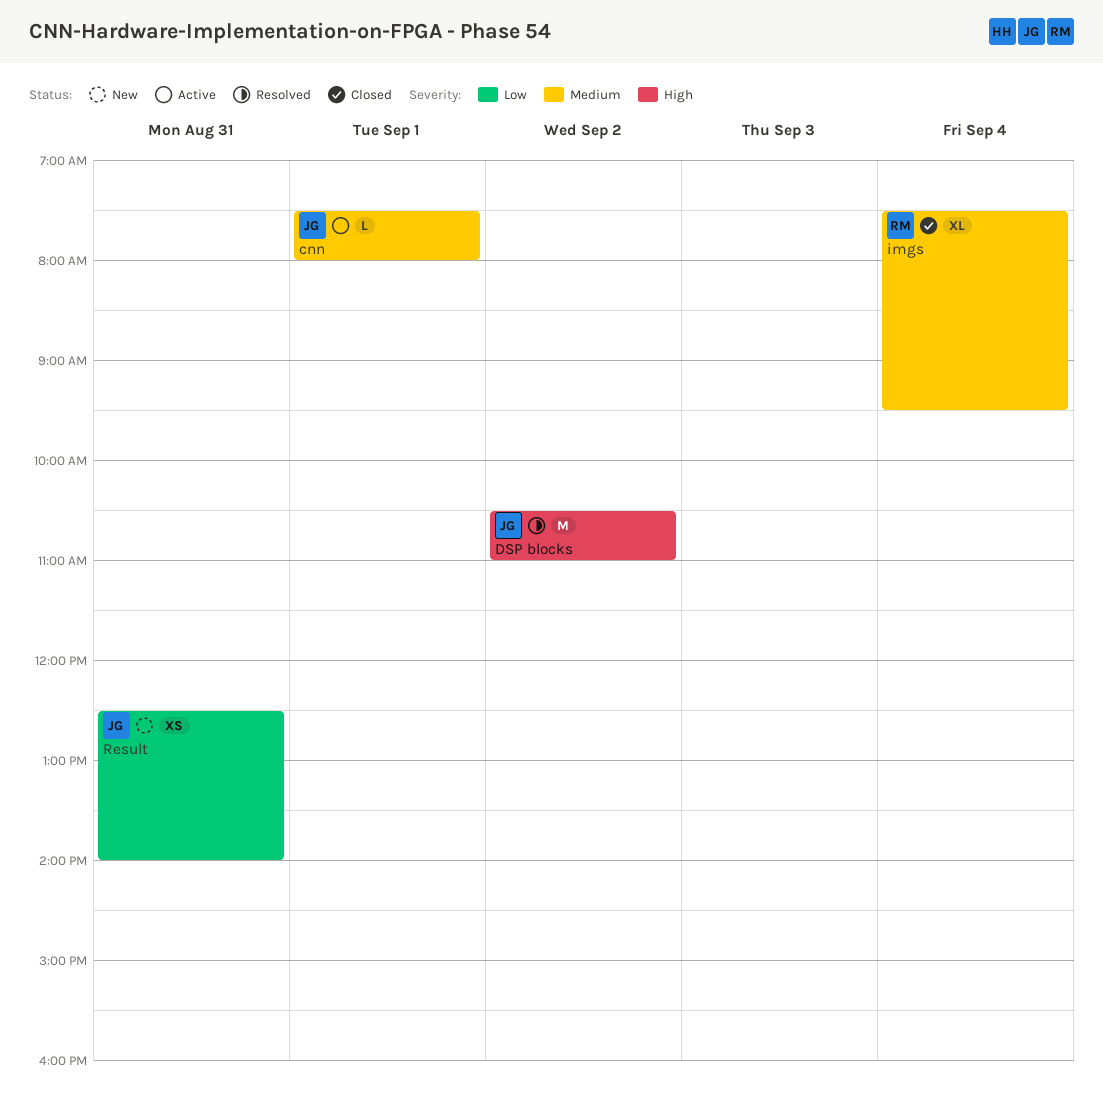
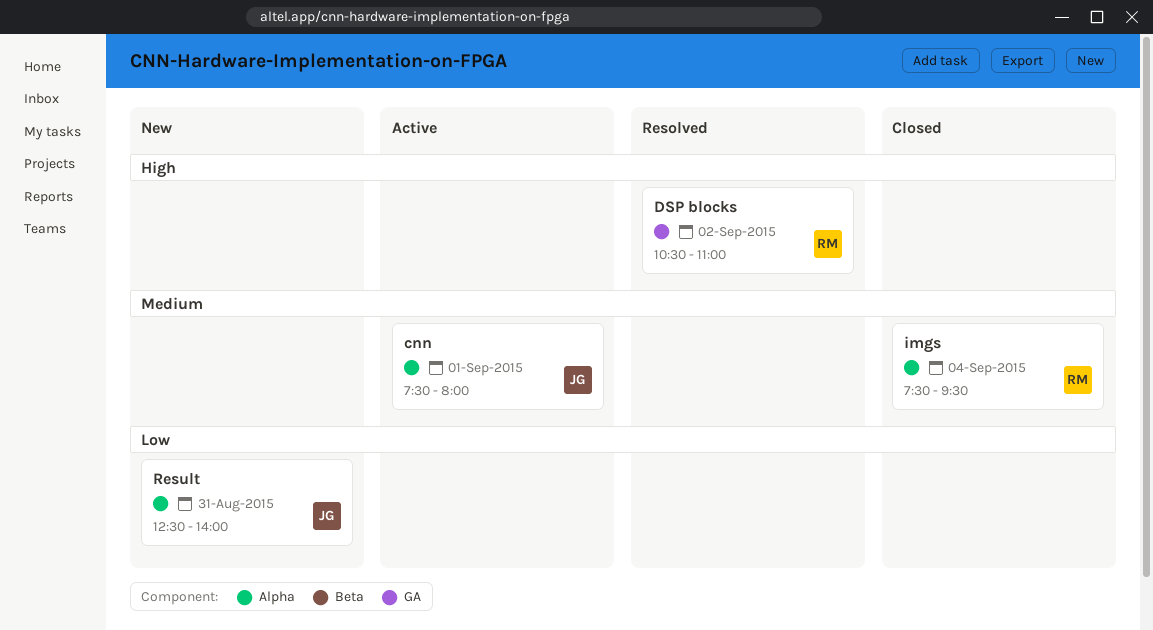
DSP blocks, owner: JG -> RM

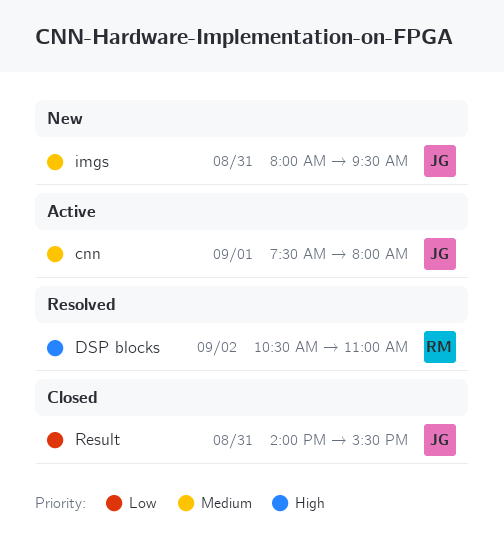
imgs, status: Closed -> New
imgs, owner: RM -> JG
imgs, day: Sep 4 -> Aug 31
imgs, begins: 07:30 -> 08:00
Result, status: New -> Closed
Result, begins: 12:30 -> 14:00
Result, ends: 14:00 -> 15:30

